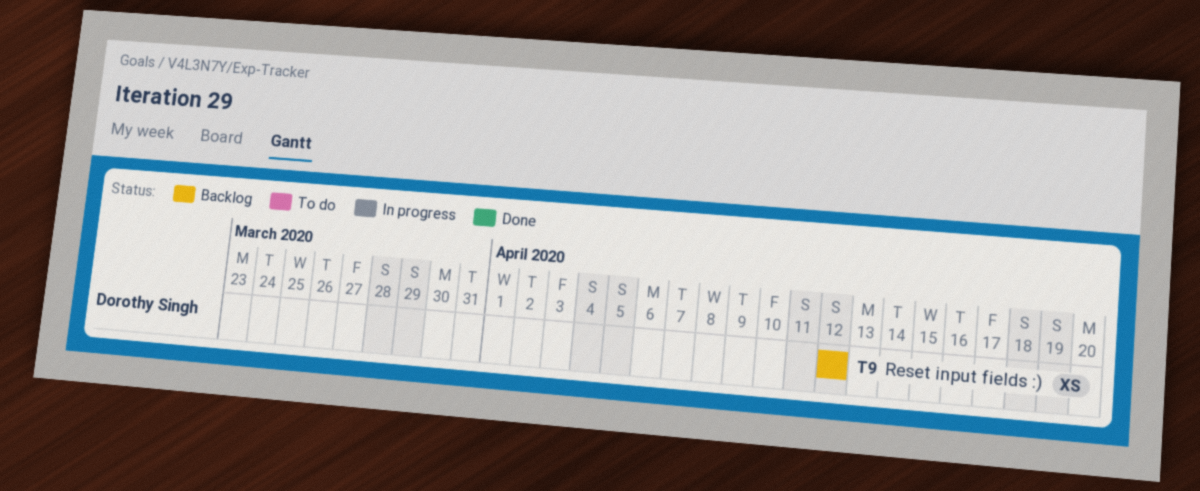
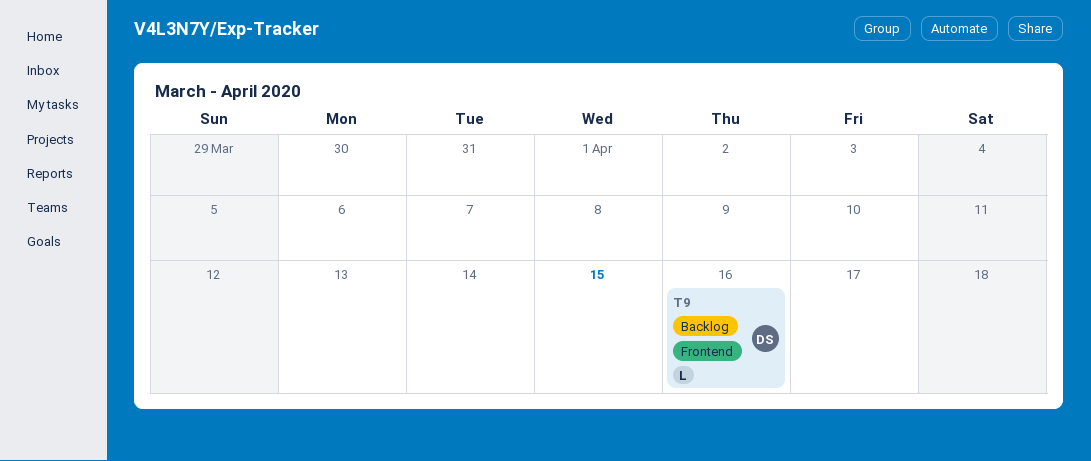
T9, estimate: XS -> L
T9, due: Apr 12 -> Apr 16

